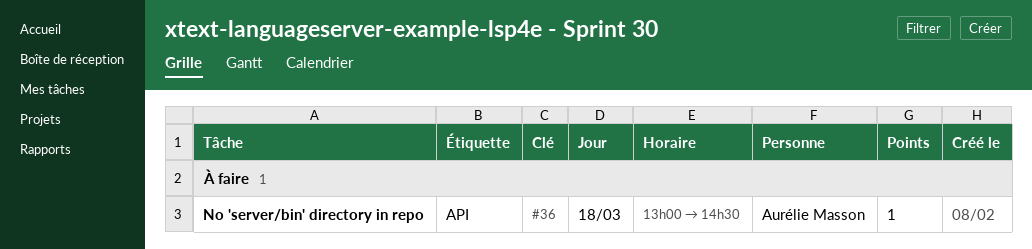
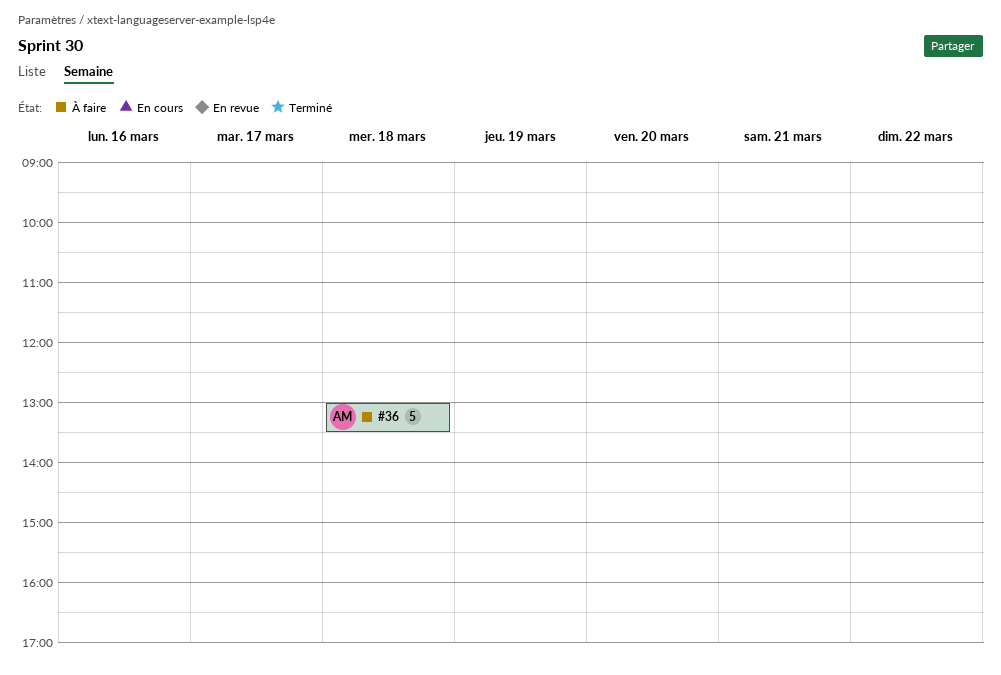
#36, estimate: 1 -> 5
#36, ends: 14:30 -> 13:30

